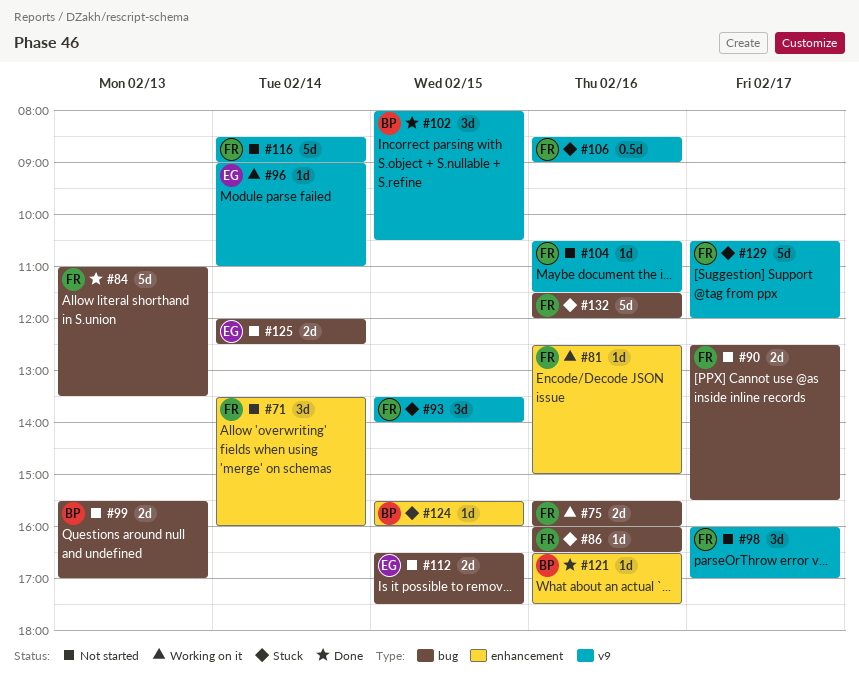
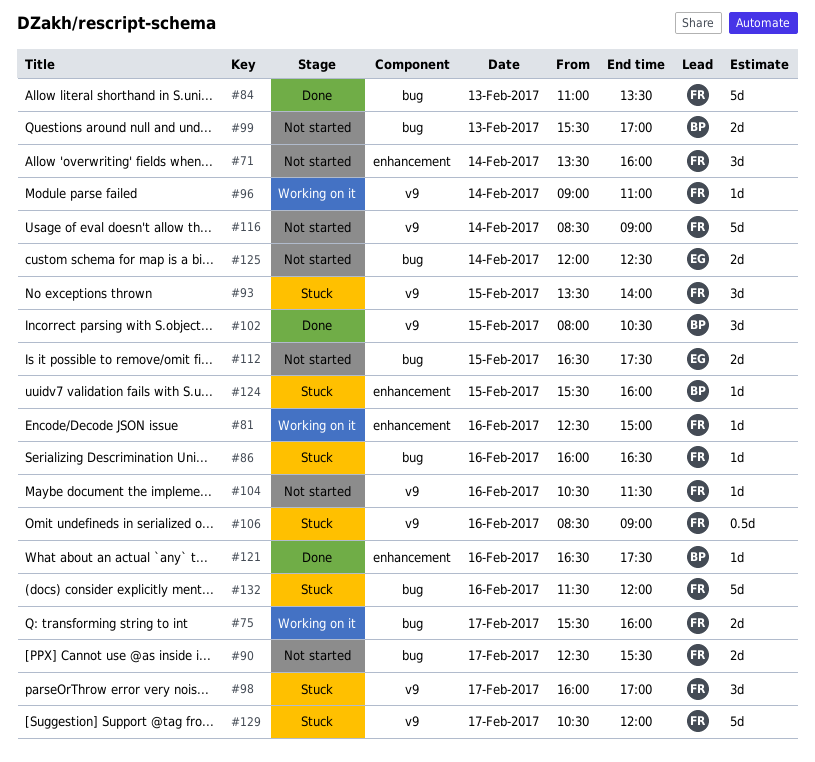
#75, day: Feb 16 -> Feb 17
#96, owner: EG -> FR
#98, status: Not started -> Stuck

